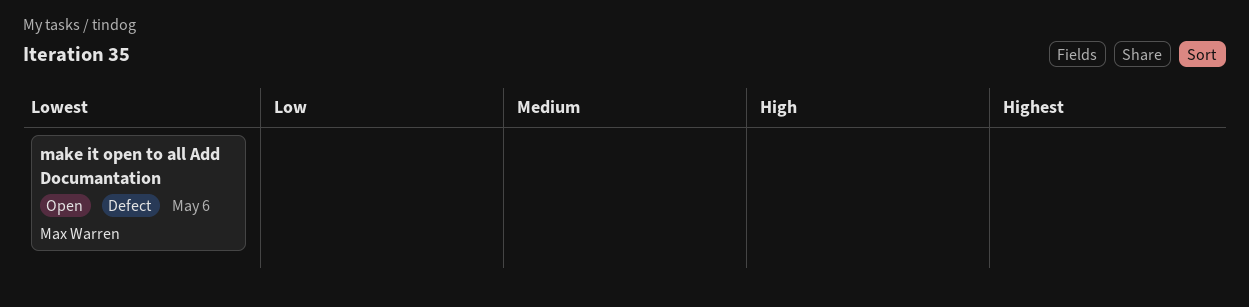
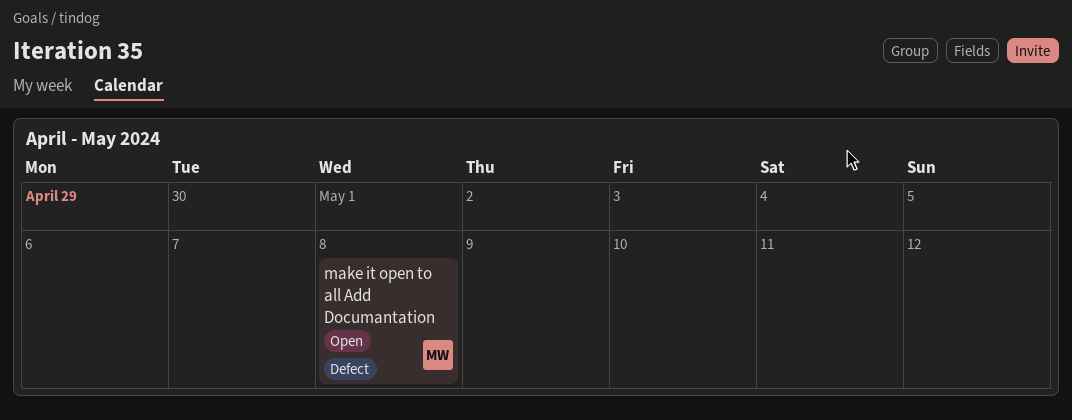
make it open to all Add Documantation, due: May 6 -> May 8

